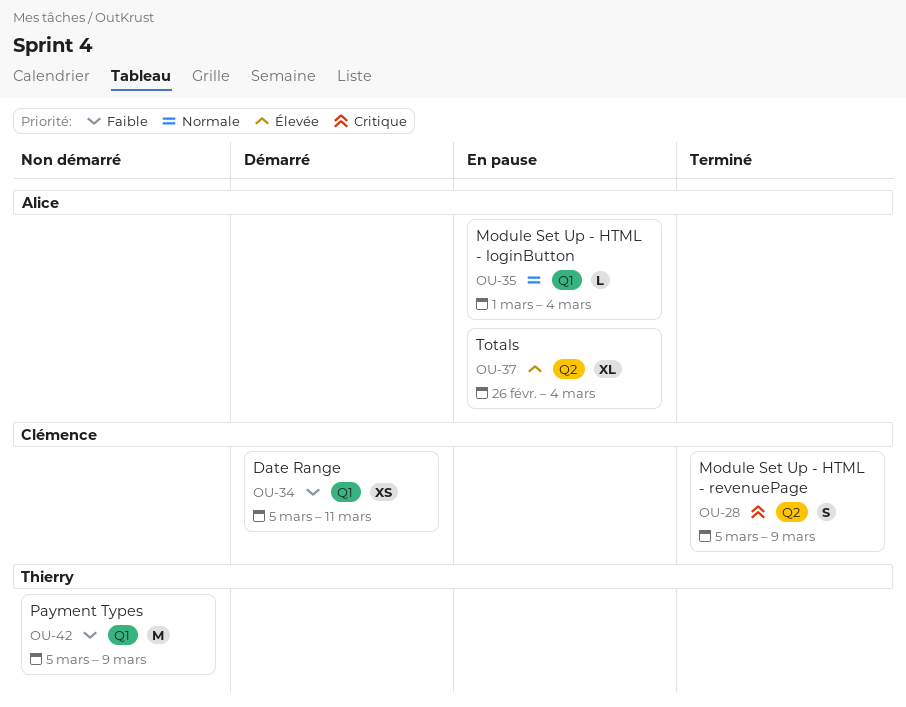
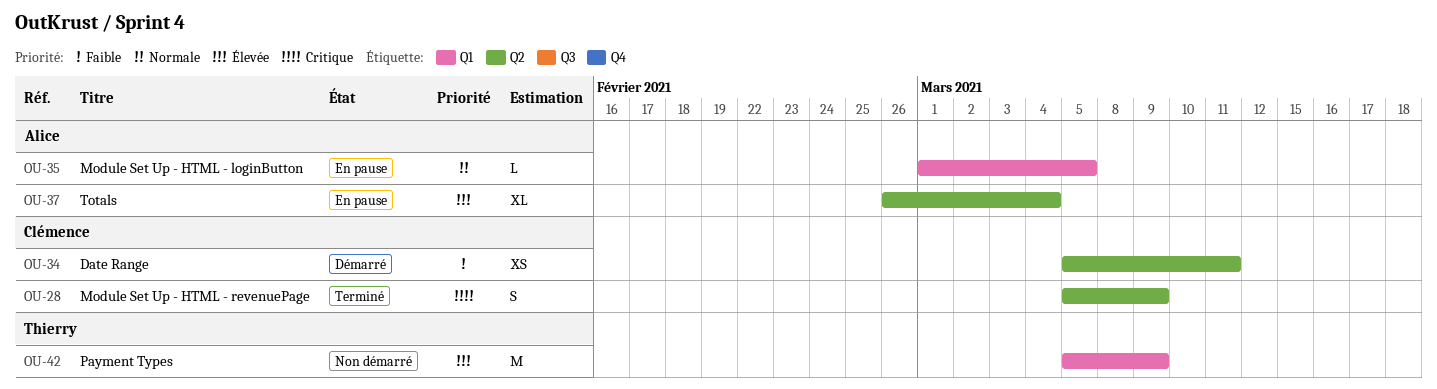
OU-34, label: Q1 -> Q2
OU-35, due: Mar 4 -> Mar 5
OU-42, priority: Faible -> Élevée

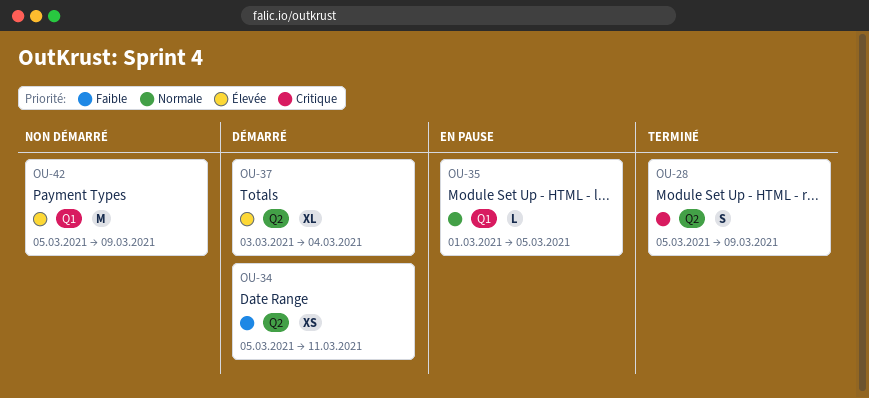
OU-37, status: En pause -> Démarré
OU-37, start: Feb 26 -> Mar 3

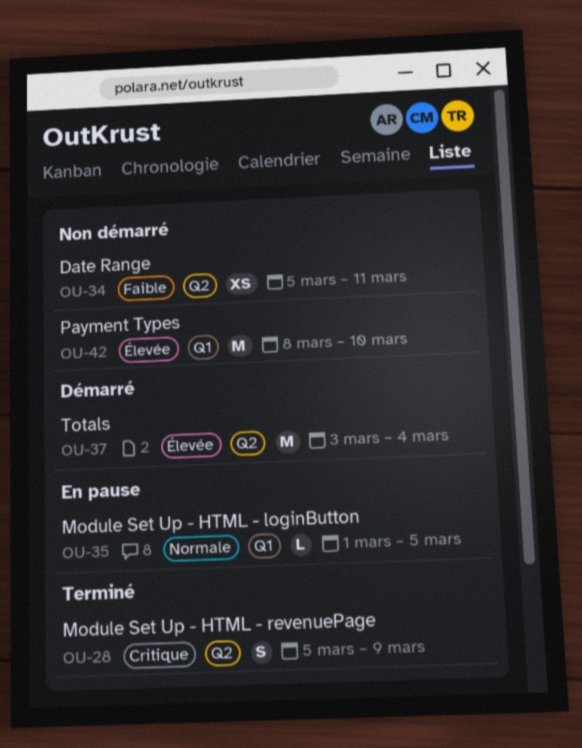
OU-34, status: Démarré -> Non démarré
OU-37, estimate: XL -> M
OU-42, start: Mar 5 -> Mar 8
OU-42, due: Mar 9 -> Mar 10

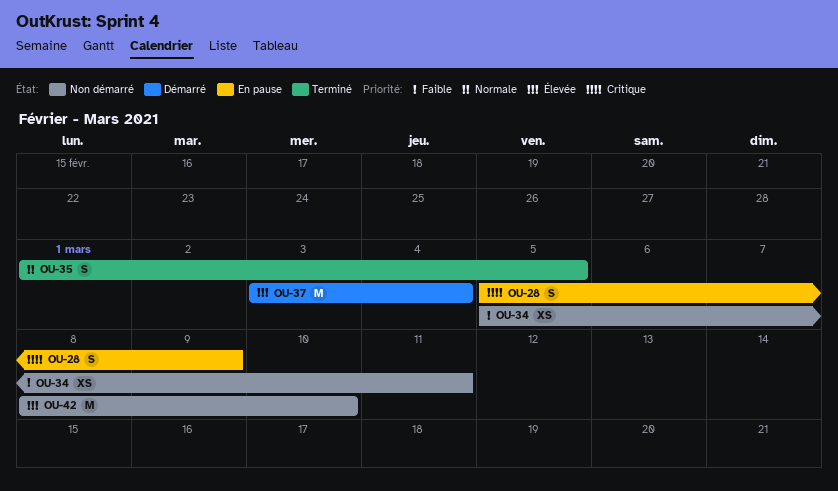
OU-28, status: Terminé -> En pause
OU-35, status: En pause -> Terminé
OU-35, estimate: L -> S

